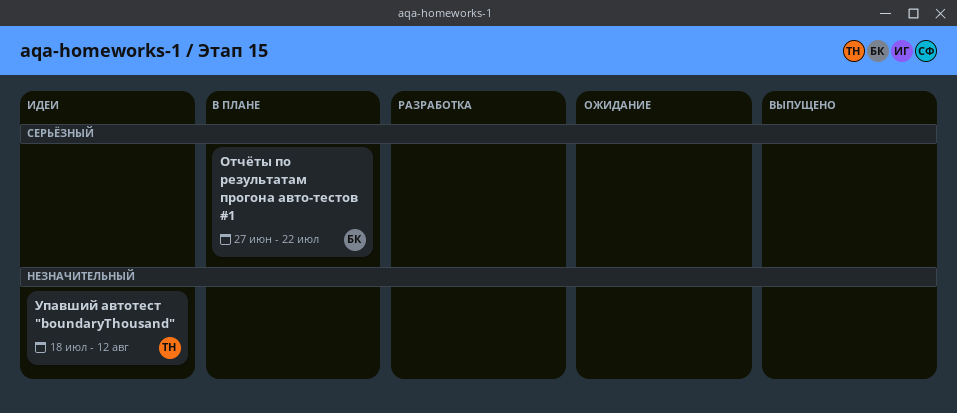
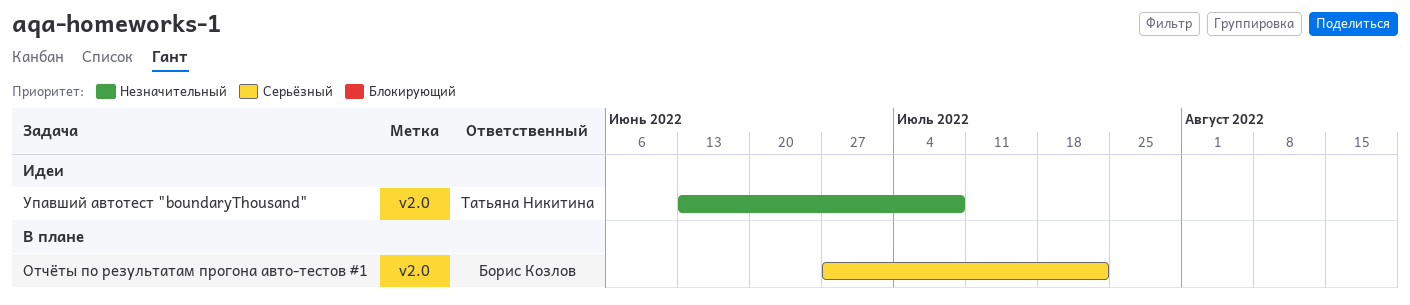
Упавший автотест "boundaryThousand", start: Jul 18 -> Jun 13
Упавший автотест "boundaryThousand", due: Aug 12 -> Jul 8

